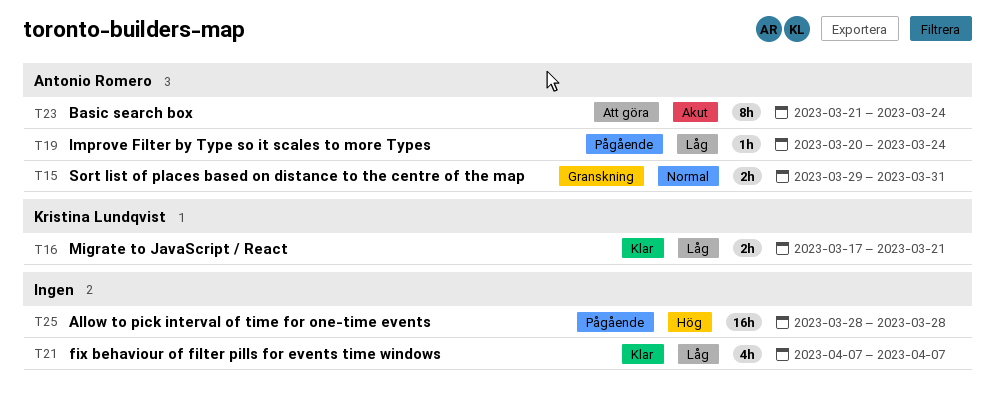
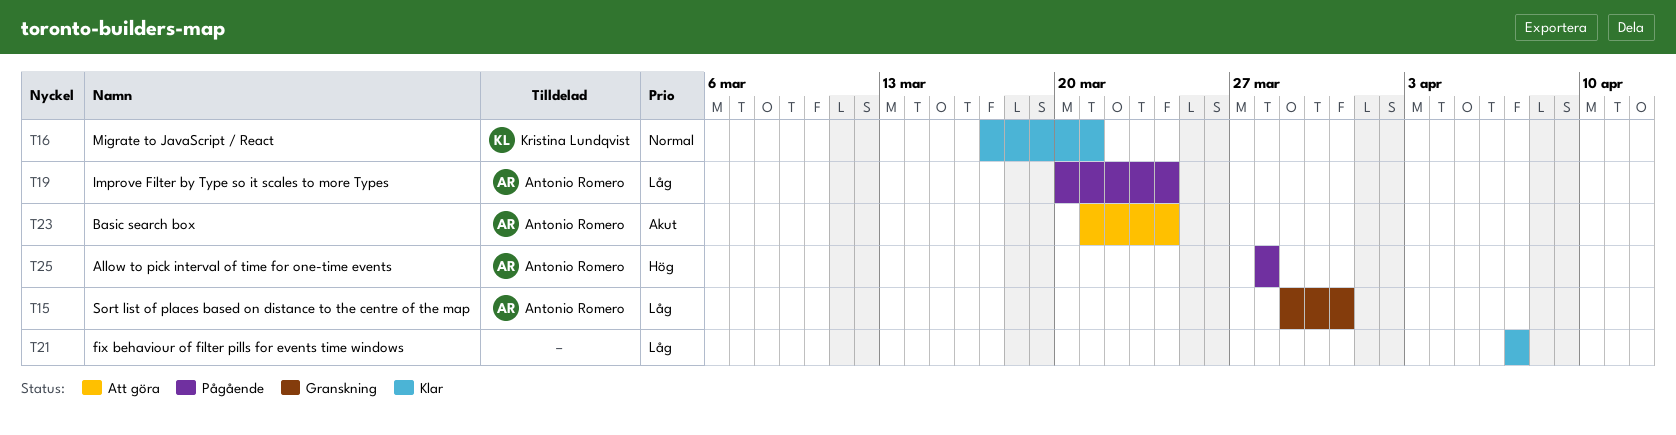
T15, priority: Normal -> Låg
T16, priority: Låg -> Normal
T25, owner: none -> Antonio Romero

